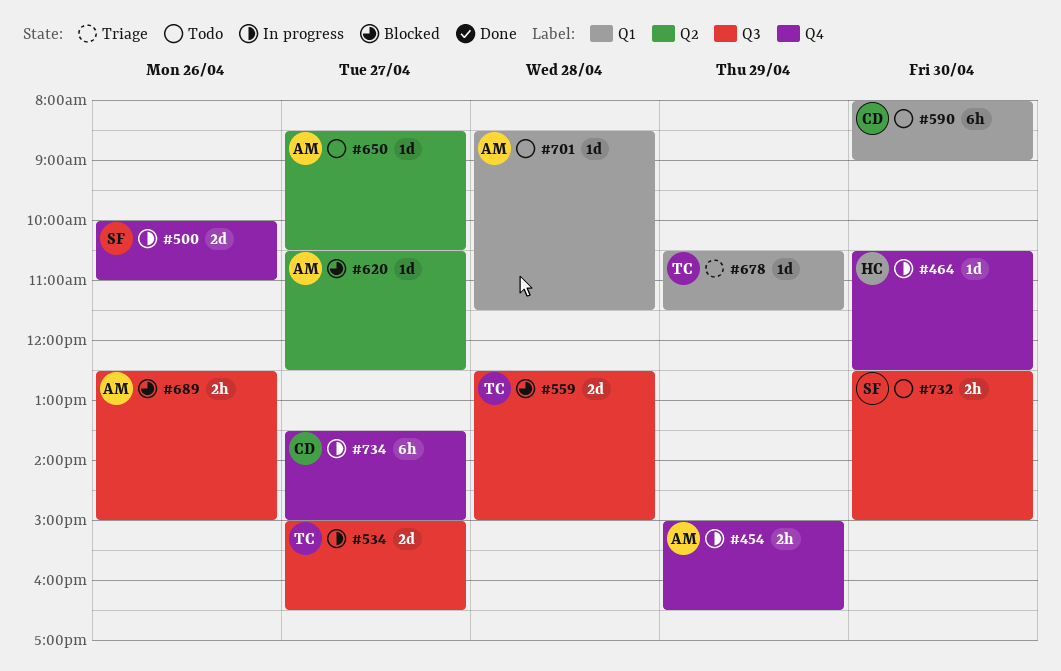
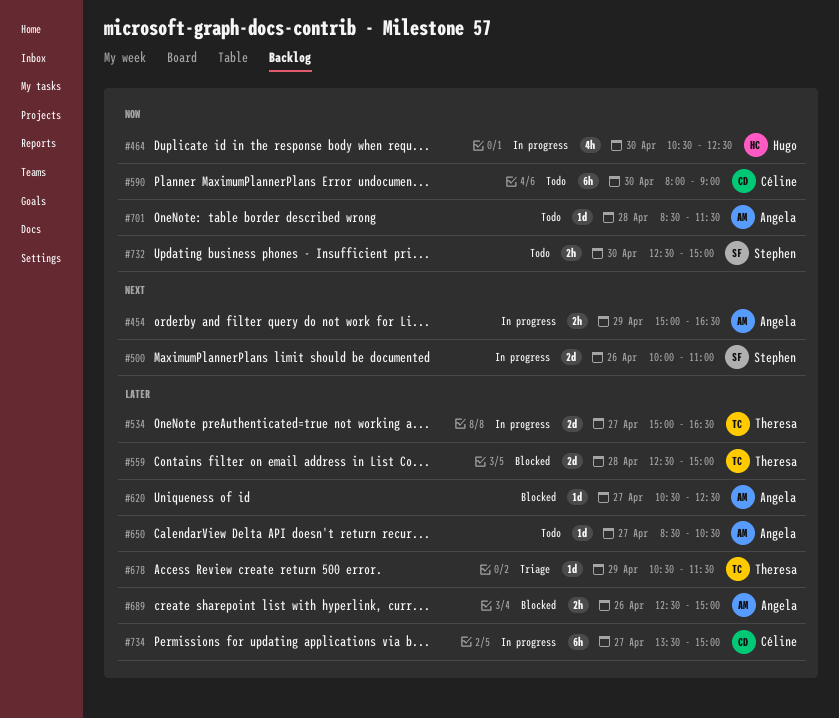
#464, estimate: 1d -> 4h

